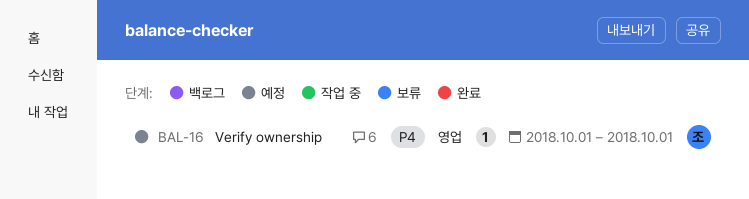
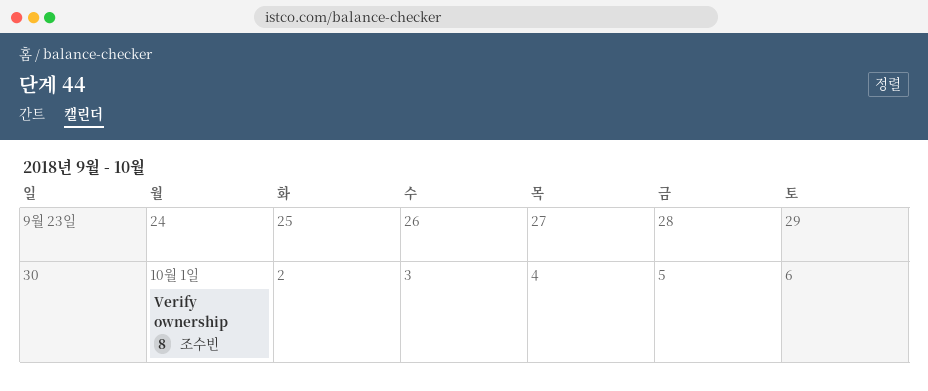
Verify ownership, estimate: 1 -> 8

